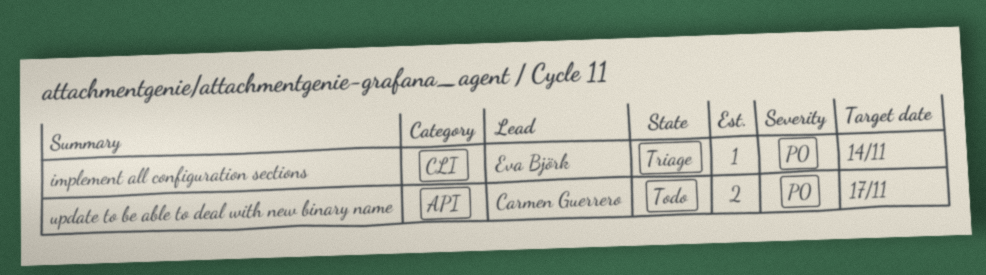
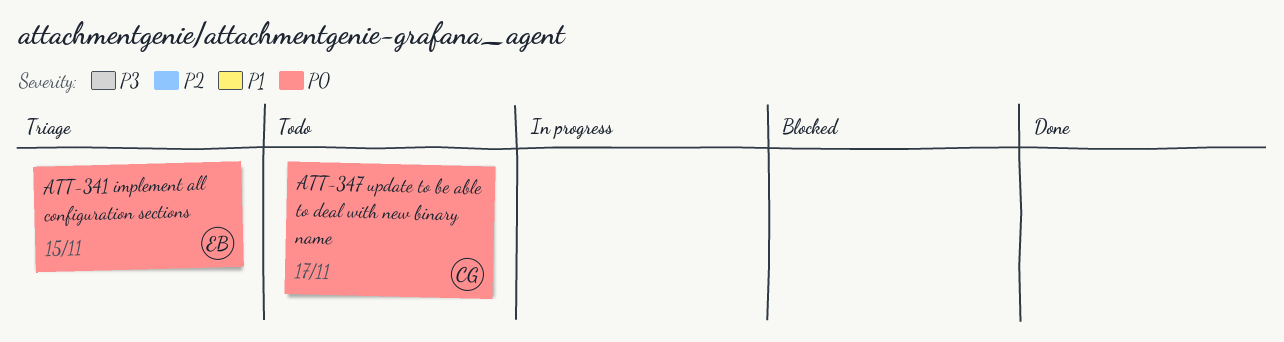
implement all configuration sections, due: Nov 14 -> Nov 15

